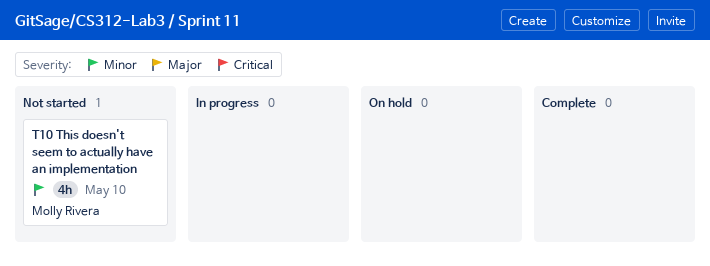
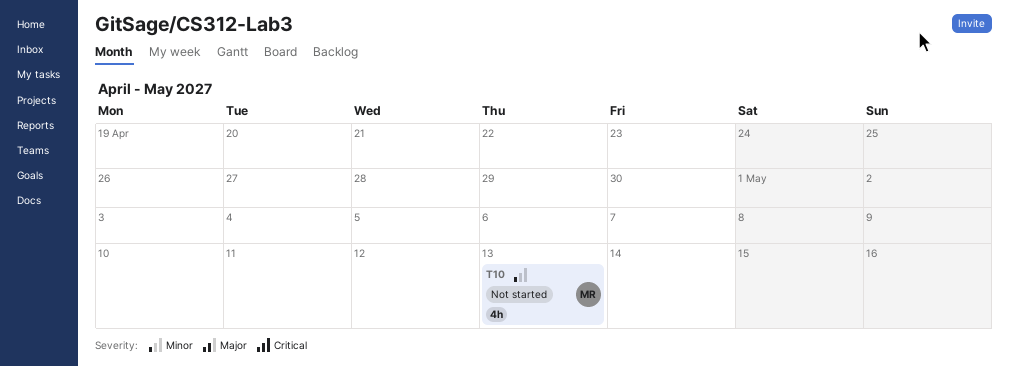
T10, due: May 10 -> May 13

